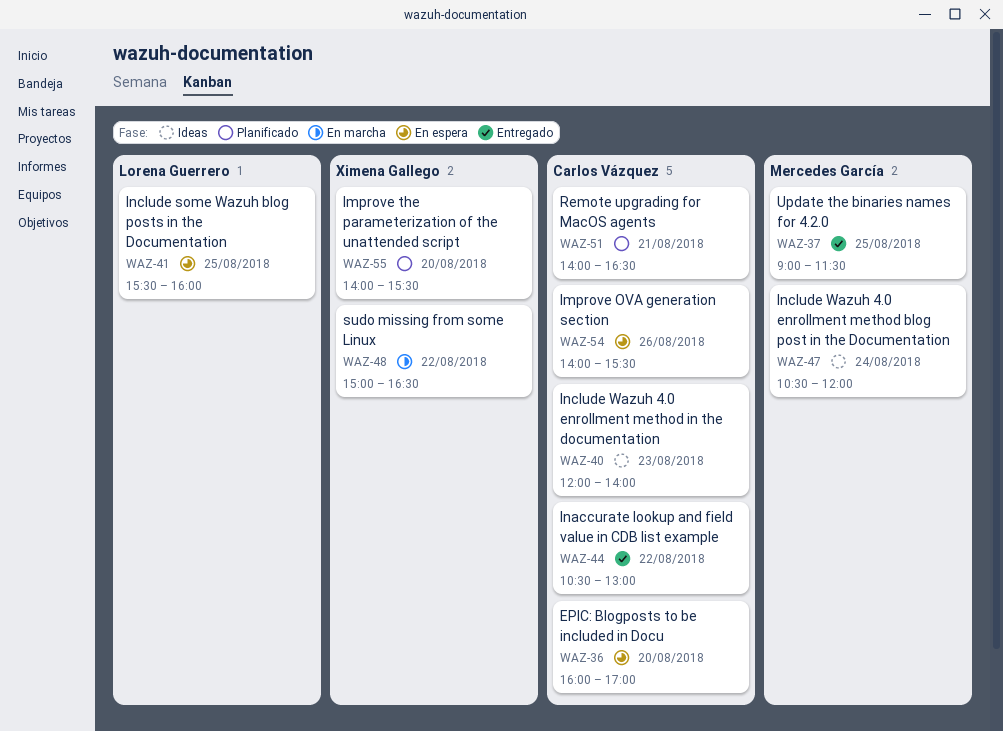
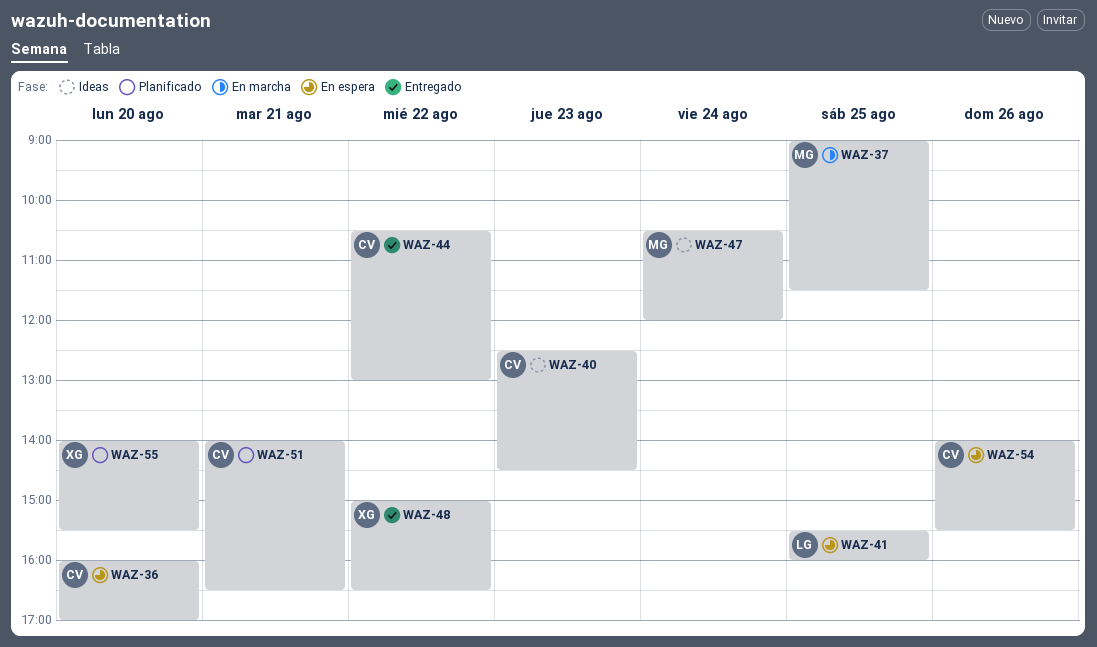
WAZ-37, status: Entregado -> En marcha
WAZ-40, begins: 12:00 -> 12:30
WAZ-40, ends: 14:00 -> 14:30
WAZ-48, status: En marcha -> Entregado

